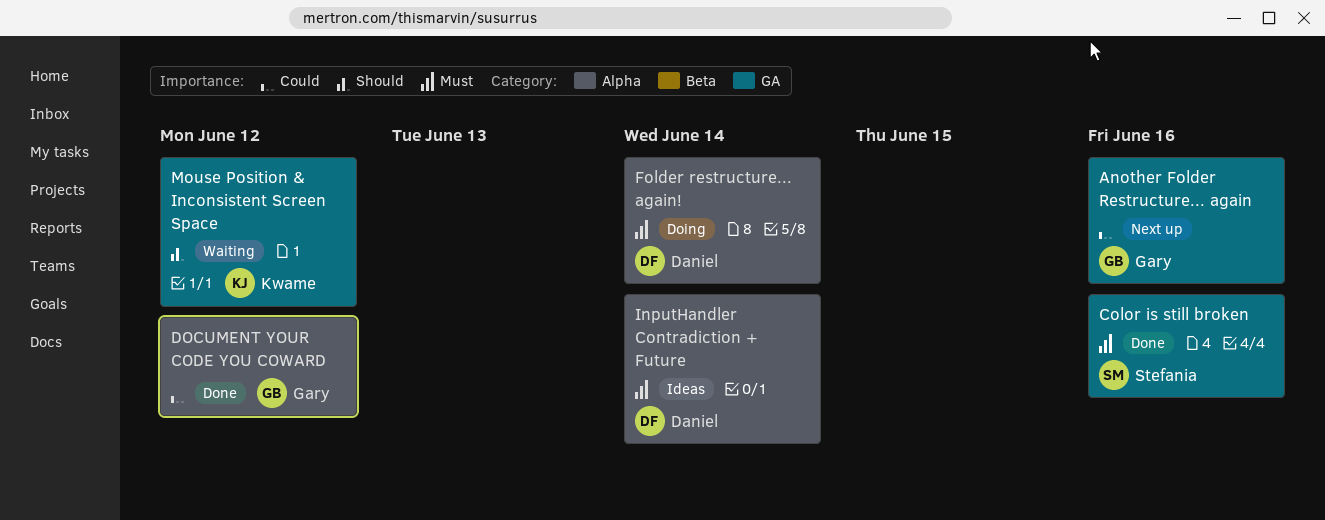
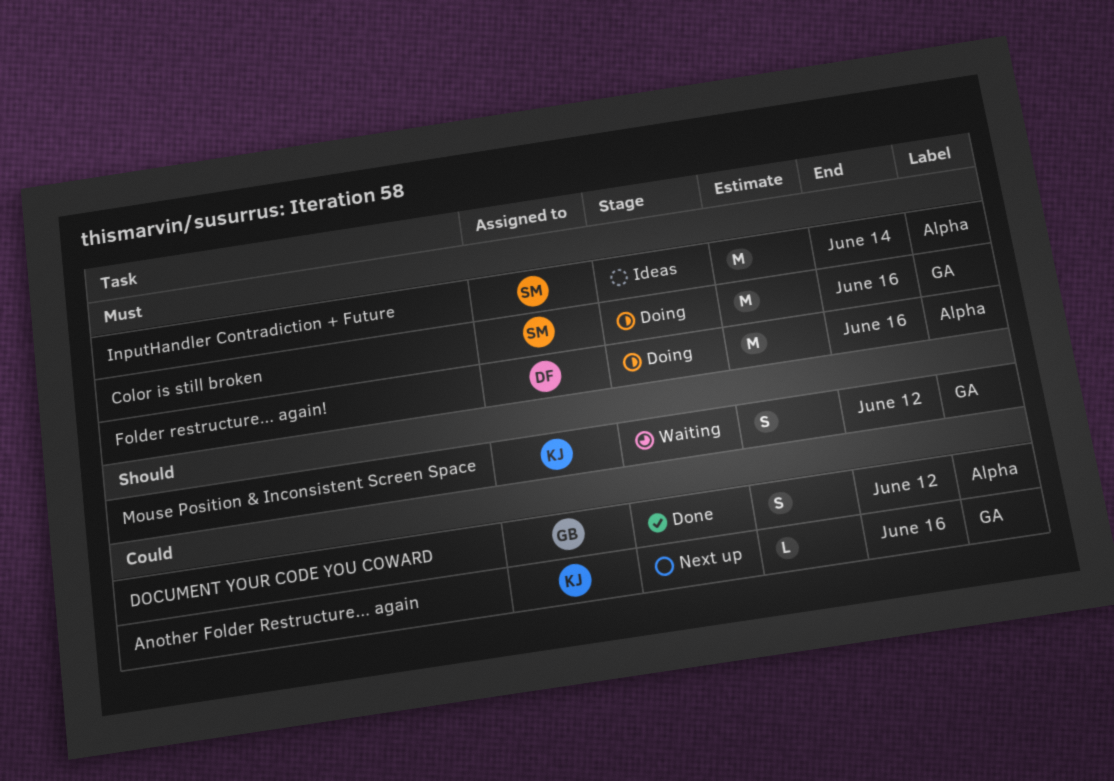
Another Folder Restructure... again, owner: Gary -> Kwame
Color is still broken, status: Done -> Doing
Folder restructure... again!, due: Jun 14 -> Jun 16
InputHandler Contradiction + Future, owner: Daniel -> Stefania

